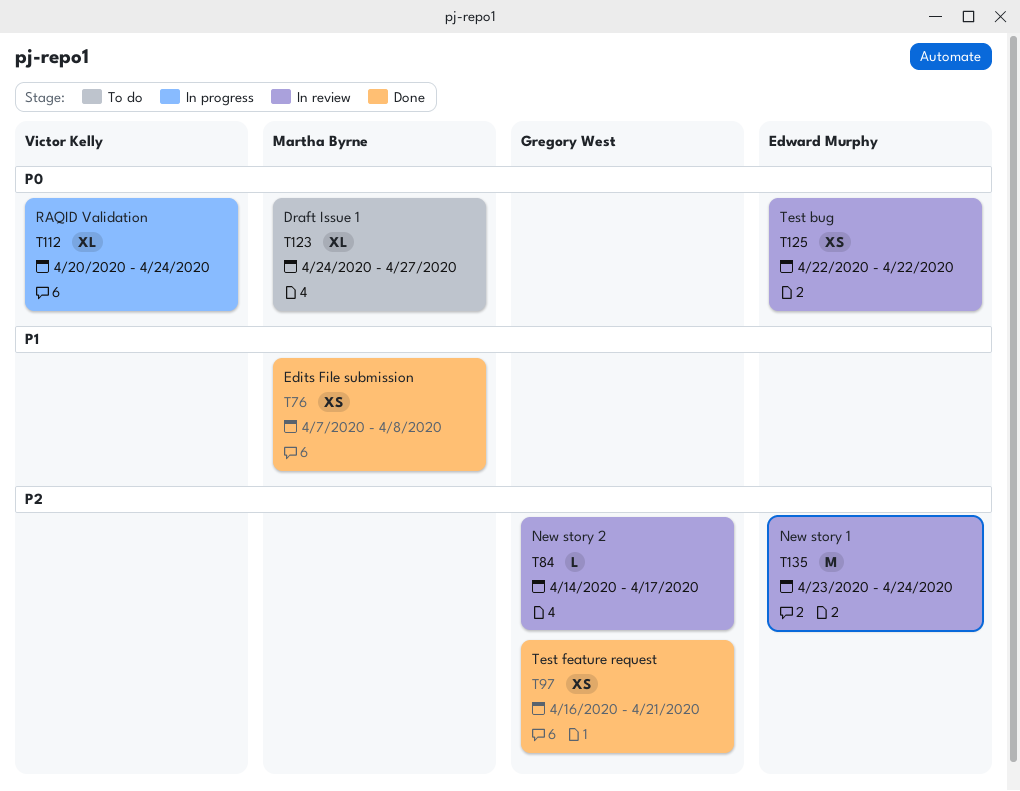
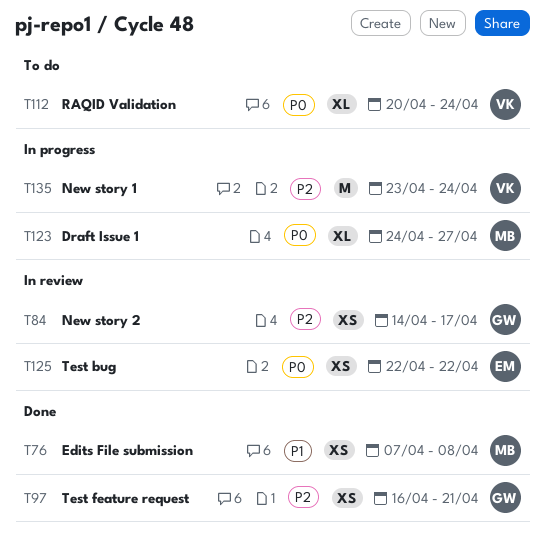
T84, estimate: L -> XS
T112, status: In progress -> To do
T123, status: To do -> In progress
T135, status: In review -> In progress
T135, owner: Edward Murphy -> Victor Kelly

